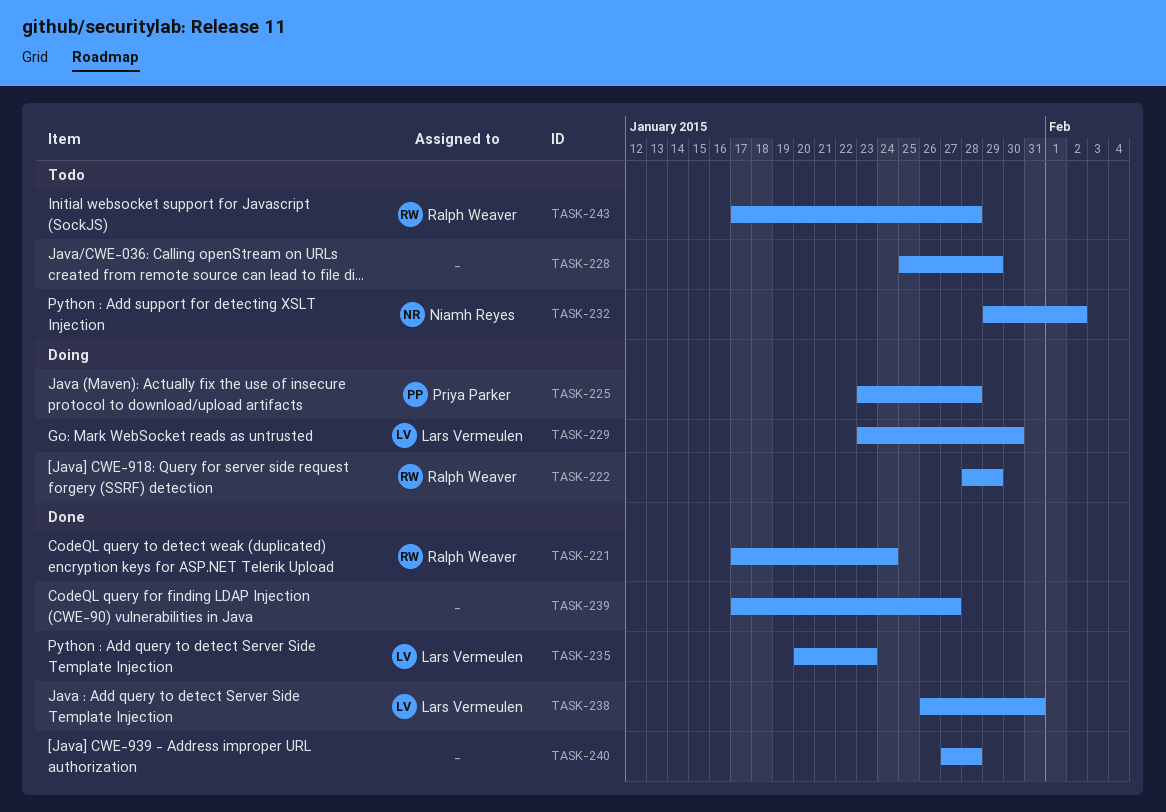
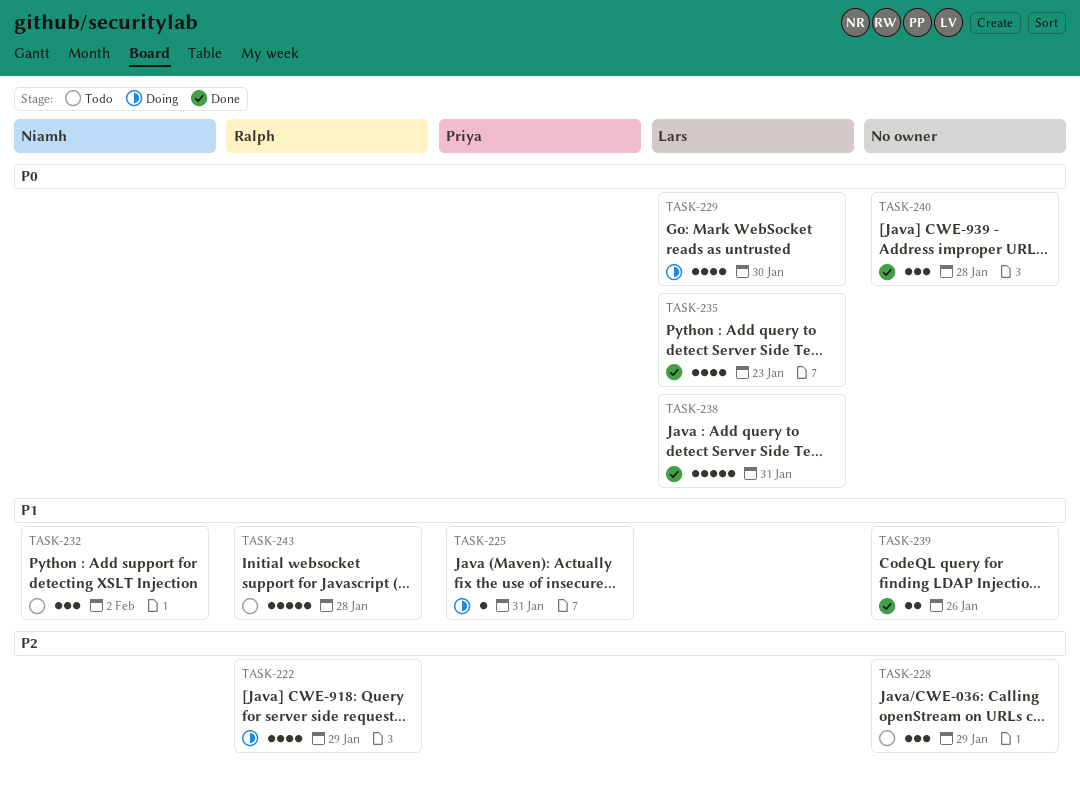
TASK-221: present -> none
TASK-225, due: Jan 28 -> Jan 31
TASK-239, due: Jan 27 -> Jan 26

